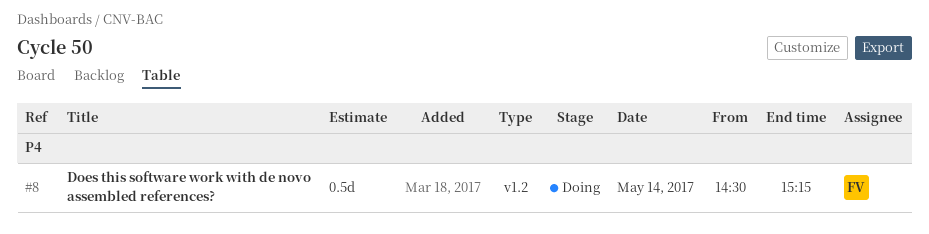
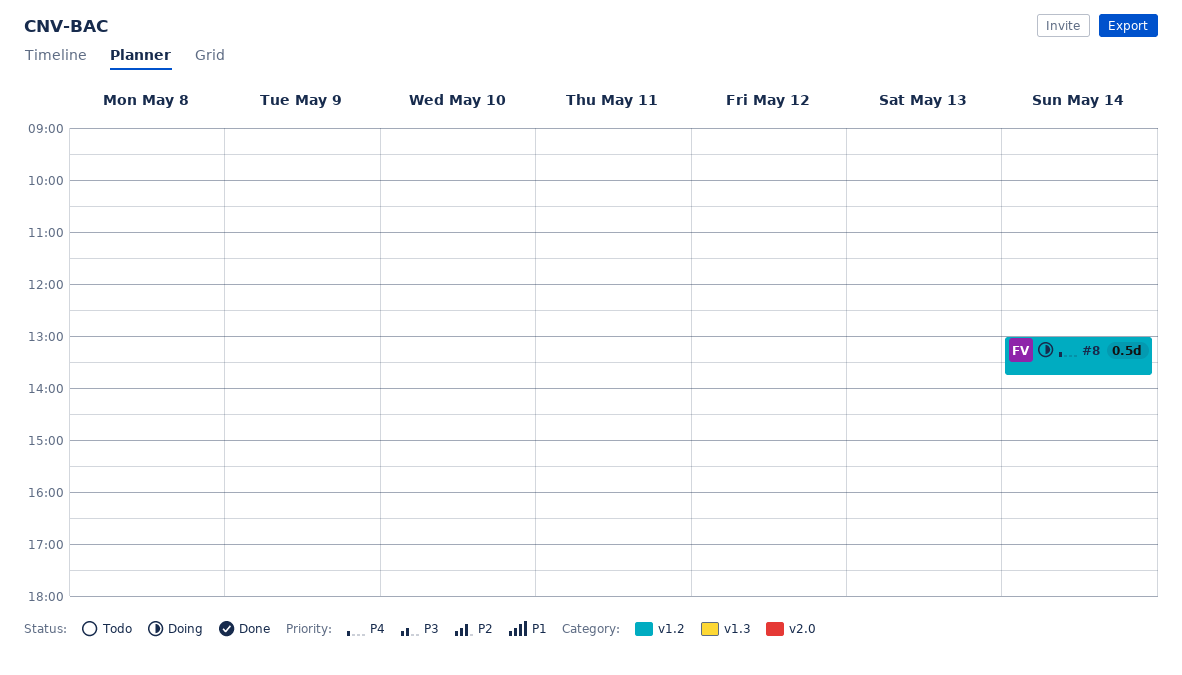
#8, begins: 14:30 -> 13:00
#8, ends: 15:15 -> 13:45

